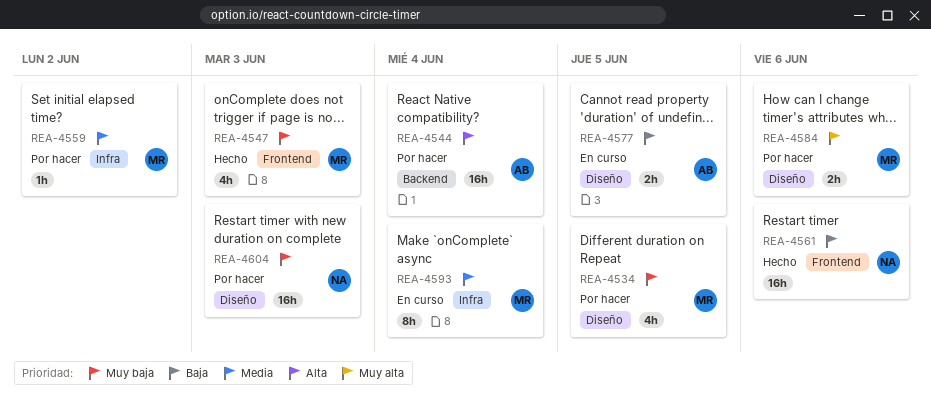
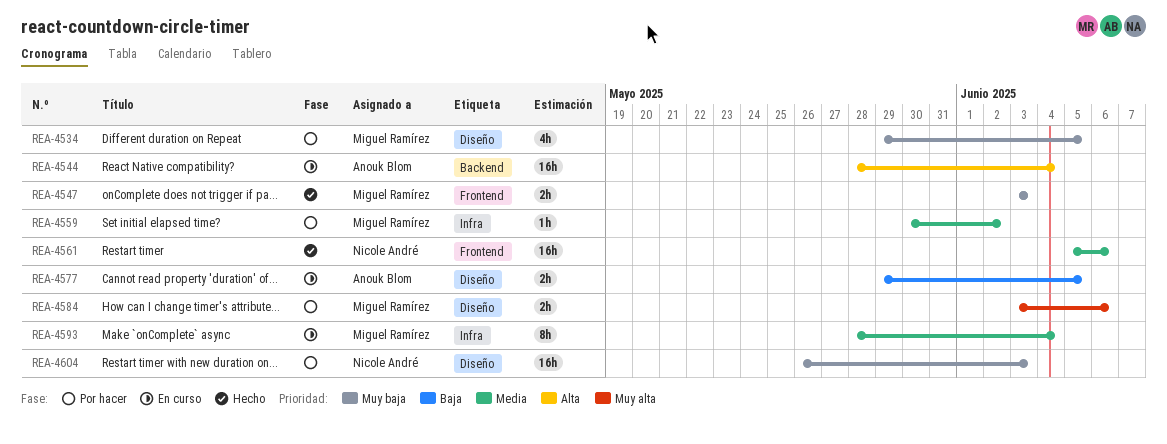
REA-4544, status: Por hacer -> En curso
REA-4547, estimate: 4h -> 2h
REA-4561, priority: Baja -> Media

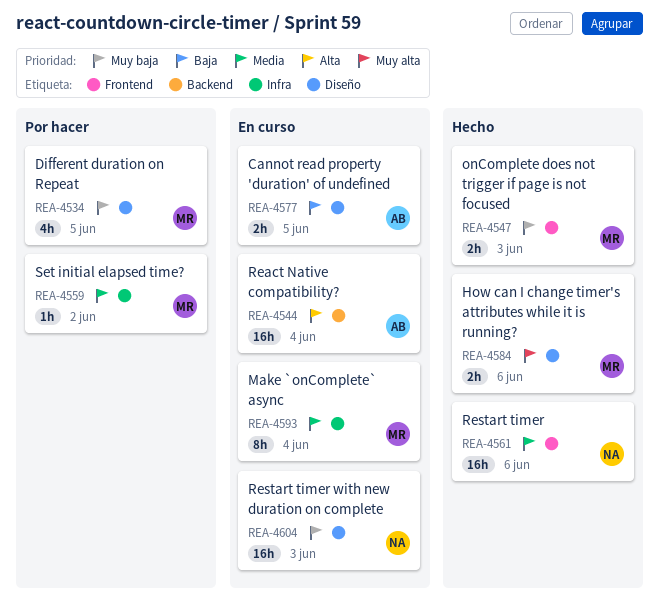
REA-4584, status: Por hacer -> Hecho
REA-4604, status: Por hacer -> En curso

